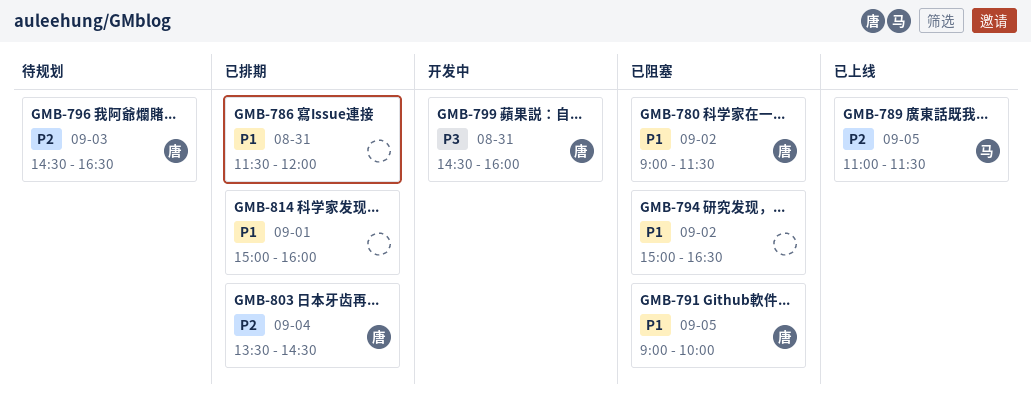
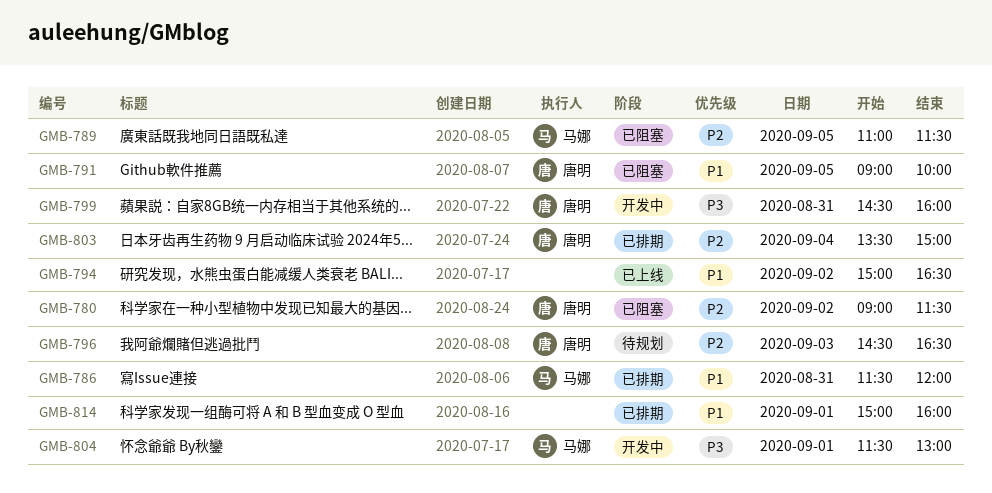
GMB-780, priority: P1 -> P2
GMB-786, owner: none -> 马娜
GMB-789, status: 已上线 -> 已阻塞
GMB-794, status: 已阻塞 -> 已上线
GMB-803, ends: 14:30 -> 15:00
GMB-804: none -> present

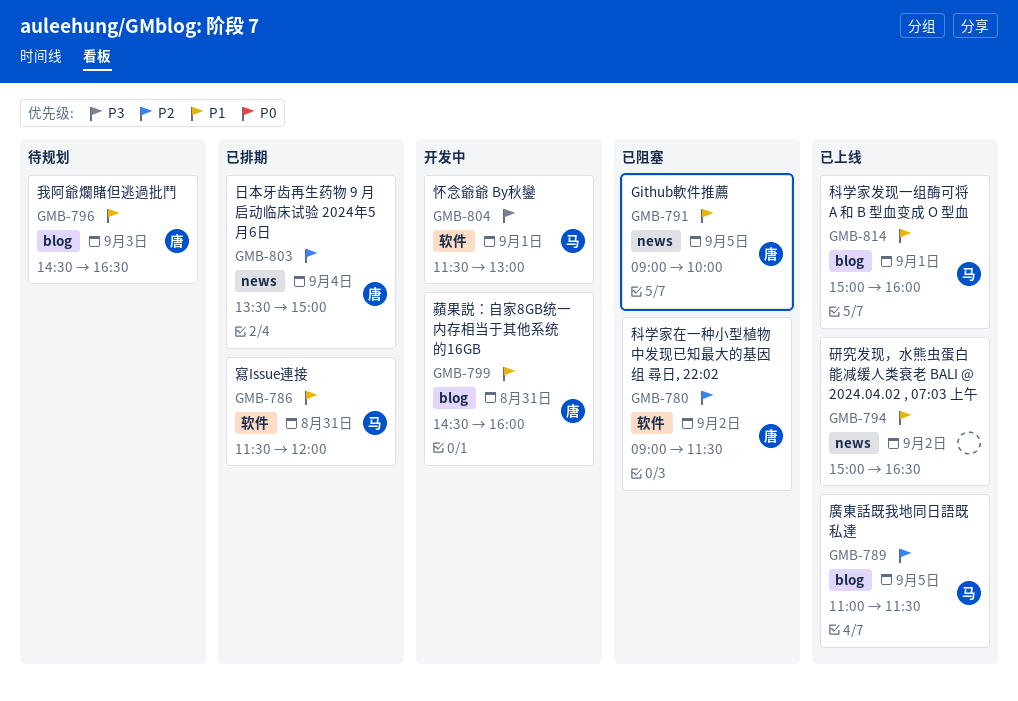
GMB-789, status: 已阻塞 -> 已上线
GMB-796, priority: P2 -> P1
GMB-799, priority: P3 -> P1
GMB-814, status: 已排期 -> 已上线
GMB-814, owner: none -> 马娜

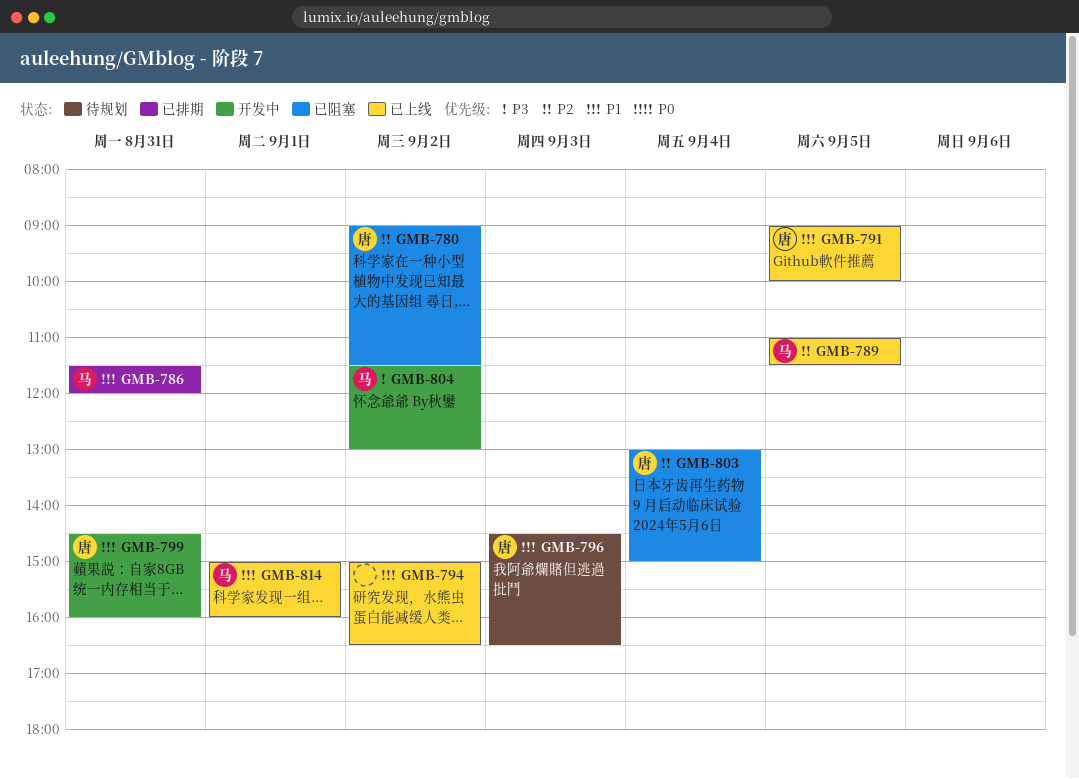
GMB-791, status: 已阻塞 -> 已上线
GMB-803, status: 已排期 -> 已阻塞
GMB-803, begins: 13:30 -> 13:00
GMB-804, day: Sep 1 -> Sep 2

